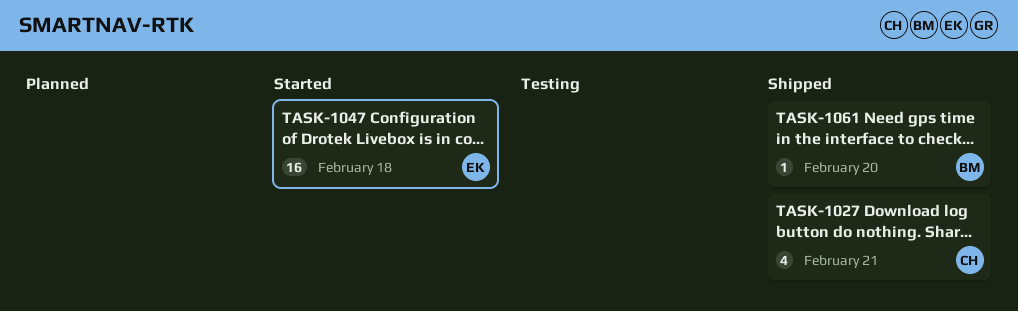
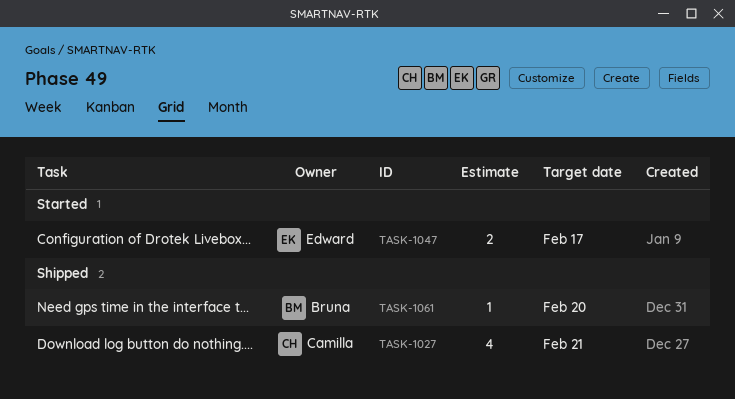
TASK-1047, estimate: 16 -> 2
TASK-1047, due: Feb 18 -> Feb 17

